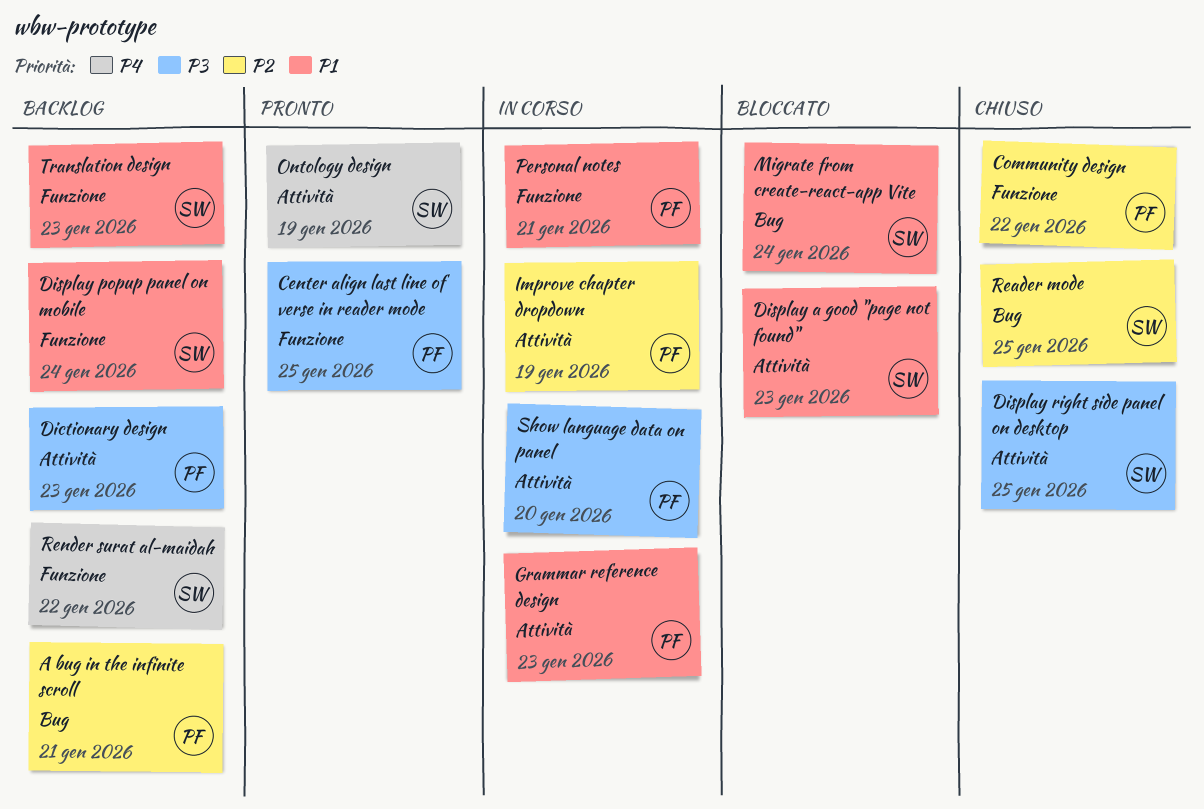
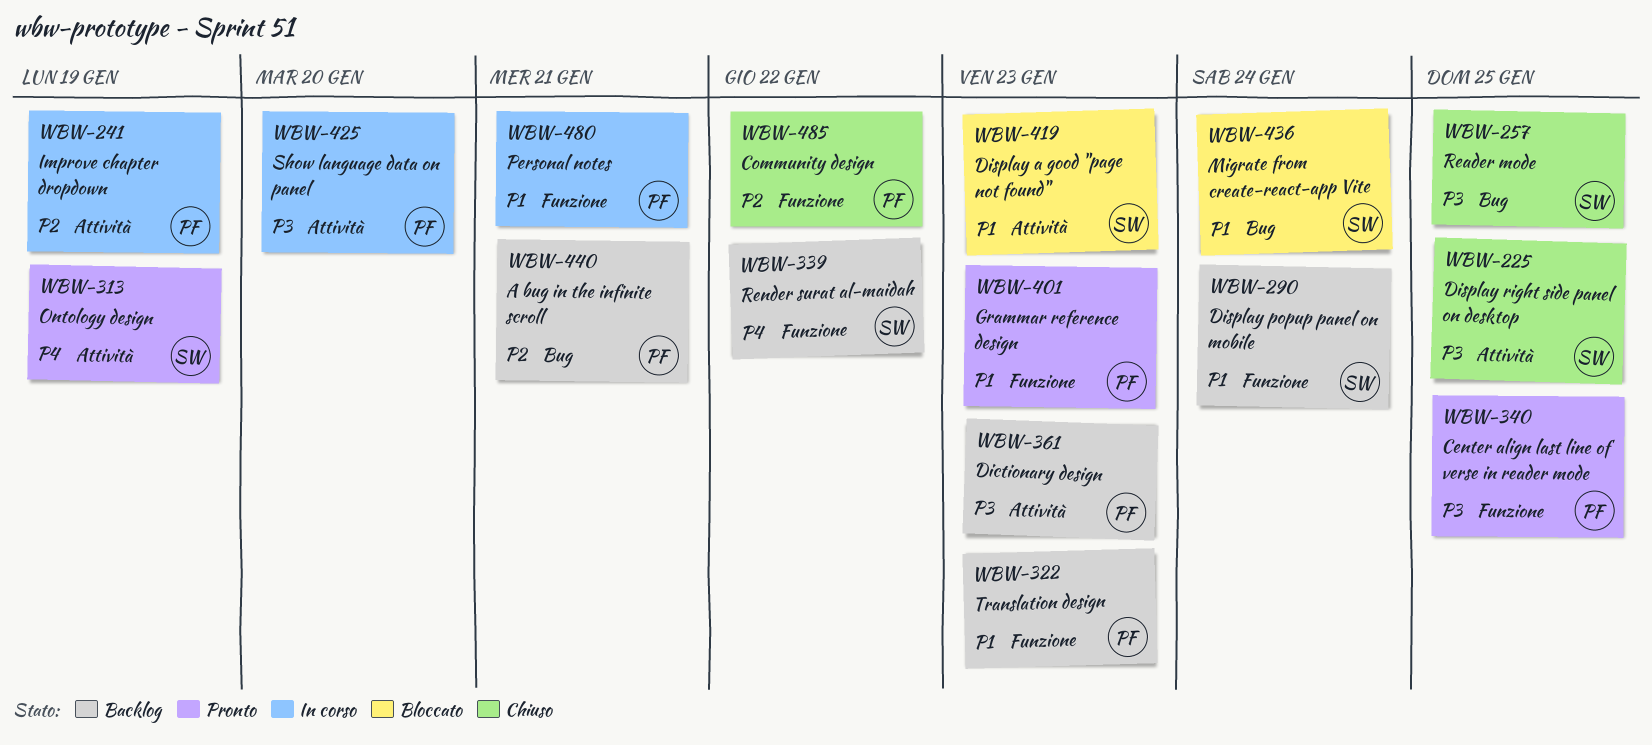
Grammar reference design, status: In corso -> Pronto
Grammar reference design, label: Attività -> Funzione
Reader mode, priority: P2 -> P3
Translation design, owner: SW -> PF

